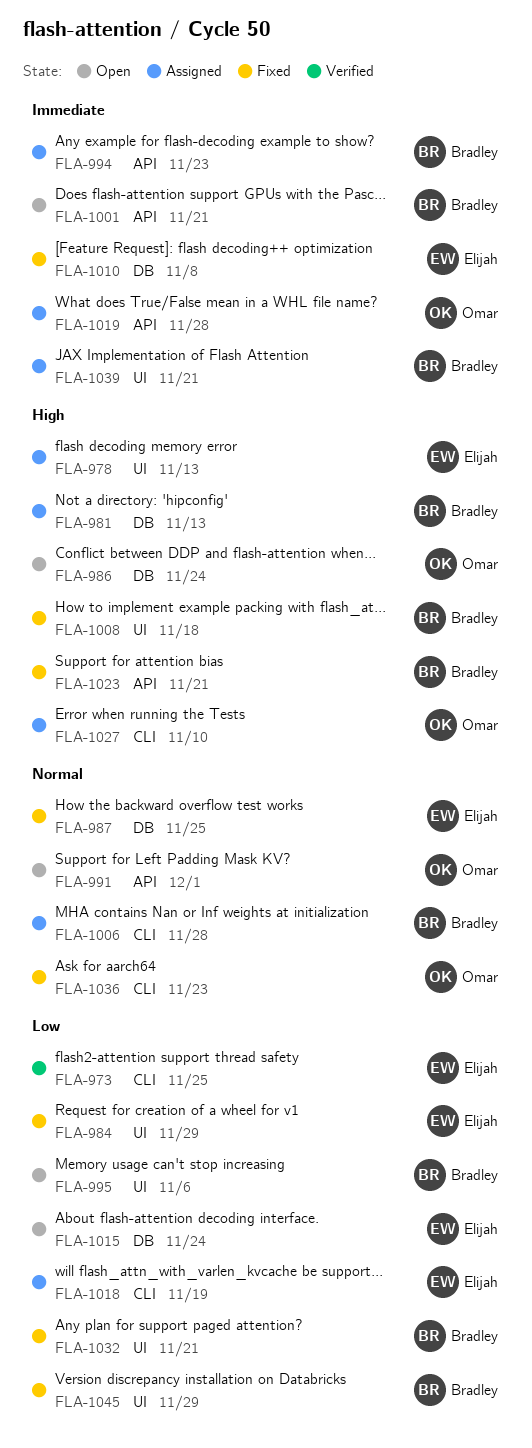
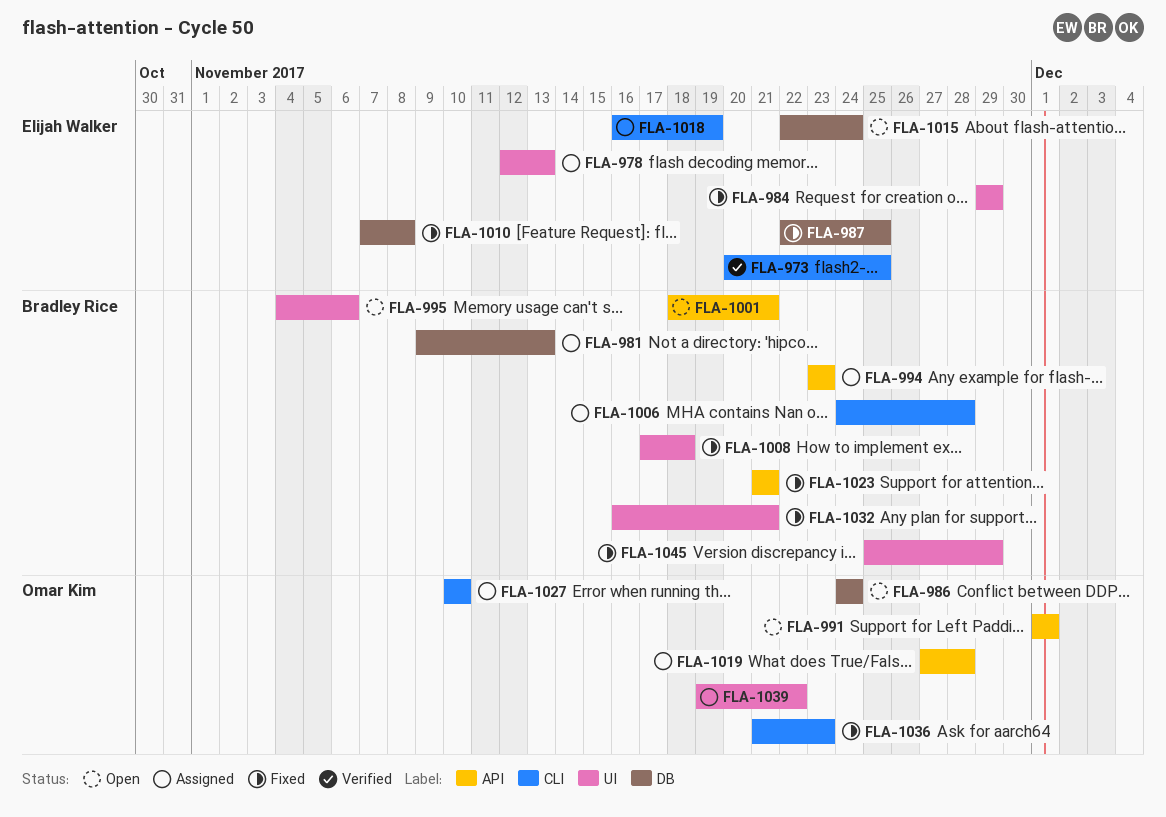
FLA-1039, owner: Bradley Rice -> Omar Kim
FLA-1039, due: Nov 21 -> Nov 22

